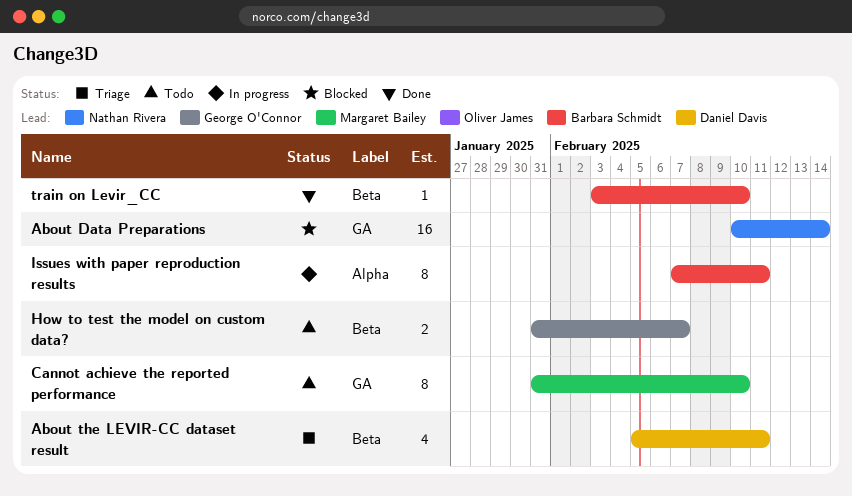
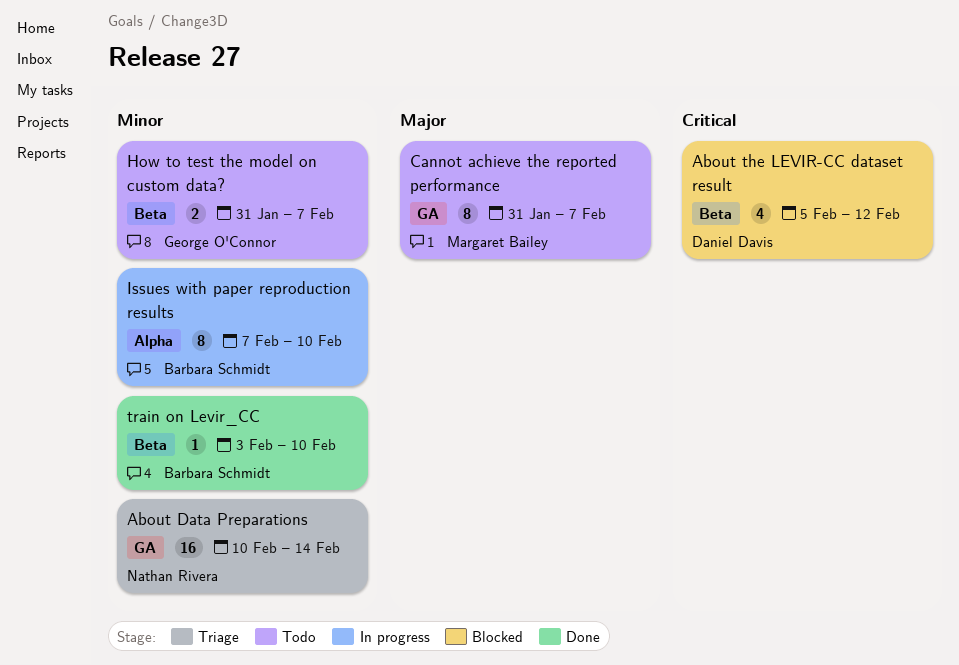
About Data Preparations, status: Blocked -> Triage
About the LEVIR-CC dataset result, status: Triage -> Blocked
About the LEVIR-CC dataset result, due: Feb 11 -> Feb 12
Cannot achieve the reported performance, due: Feb 10 -> Feb 7
Issues with paper reproduction results, due: Feb 11 -> Feb 10

